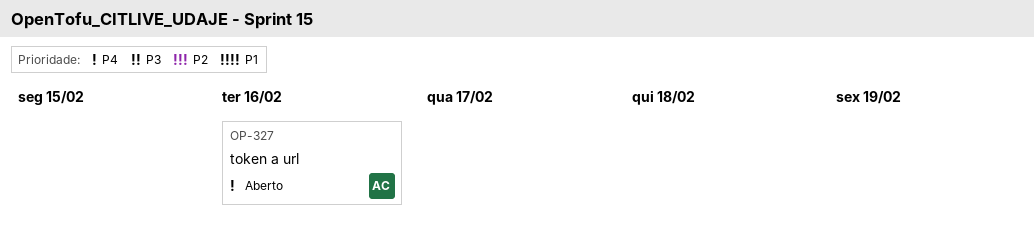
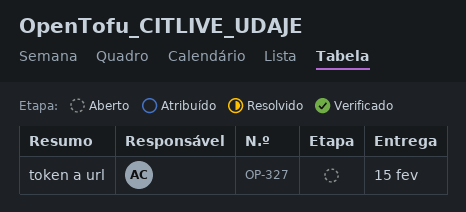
OP-327, due: Feb 16 -> Feb 15

